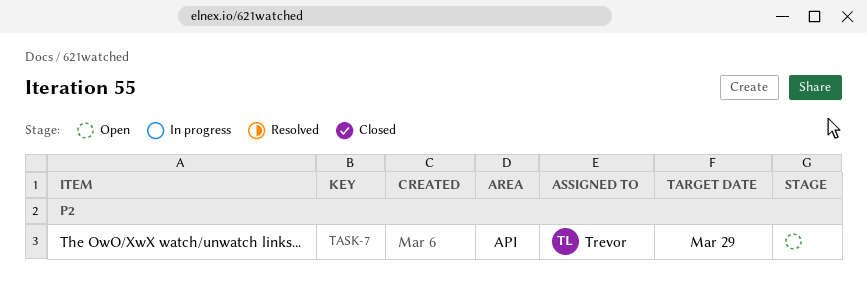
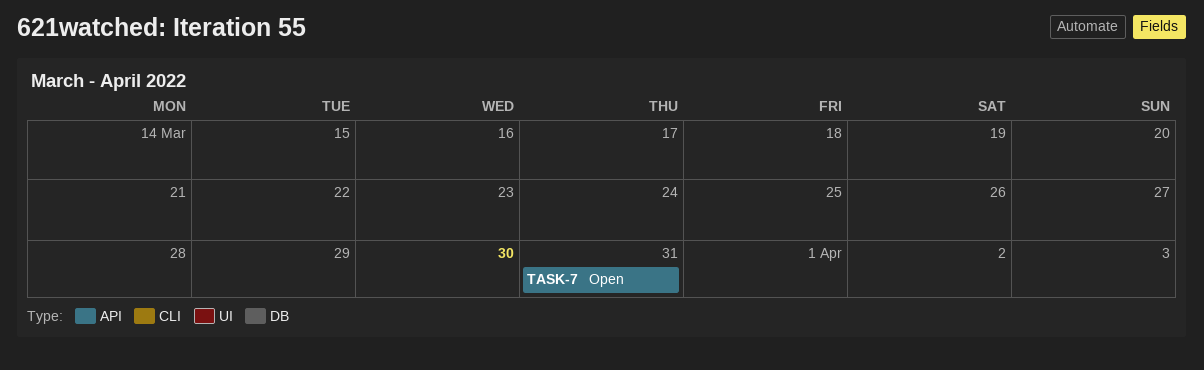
TASK-7, due: Mar 29 -> Mar 31

